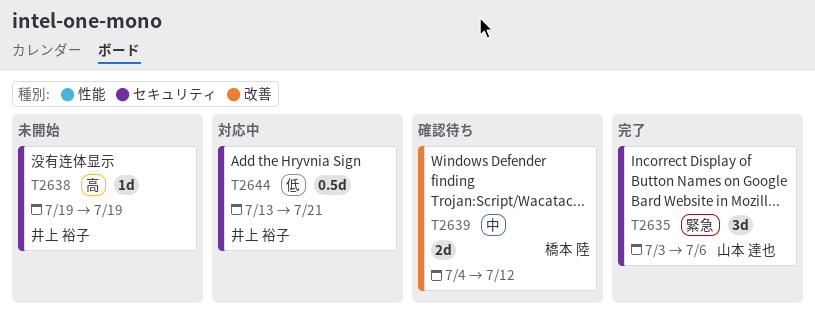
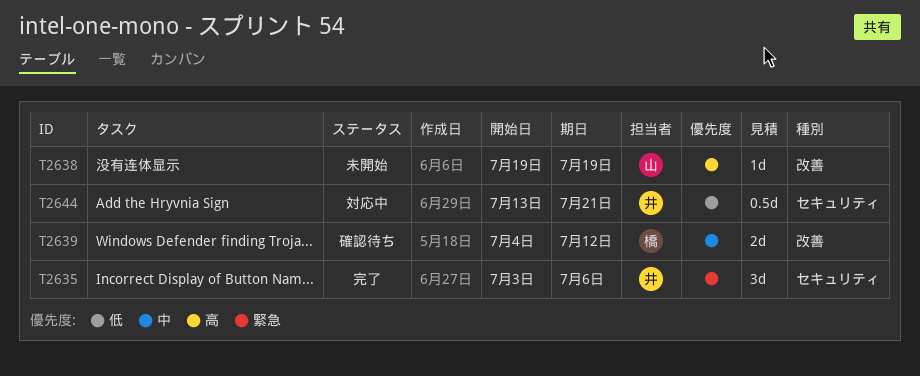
T2635, owner: 山本 達也 -> 井上 裕子
T2638, owner: 井上 裕子 -> 山本 達也
T2638, label: セキュリティ -> 改善

